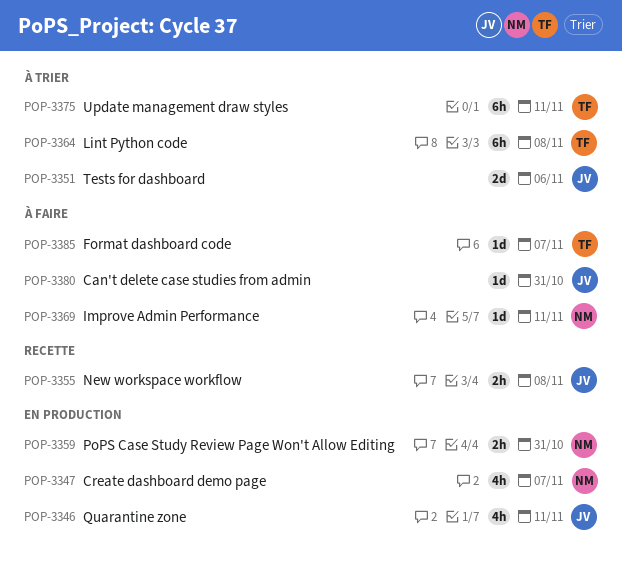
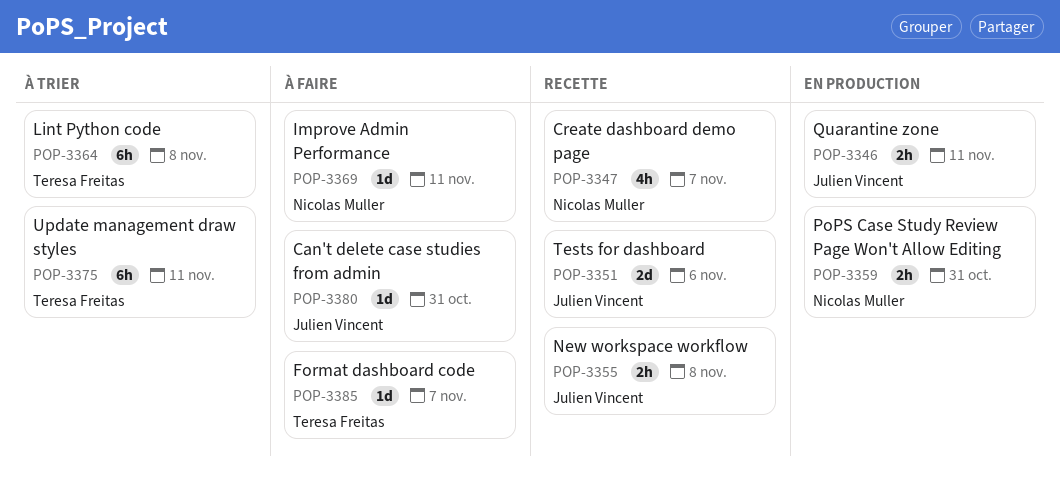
POP-3346, estimate: 4h -> 2h
POP-3347, status: En production -> Recette
POP-3351, status: À trier -> Recette

